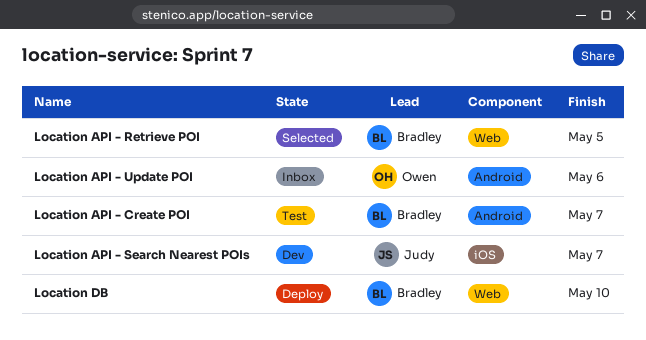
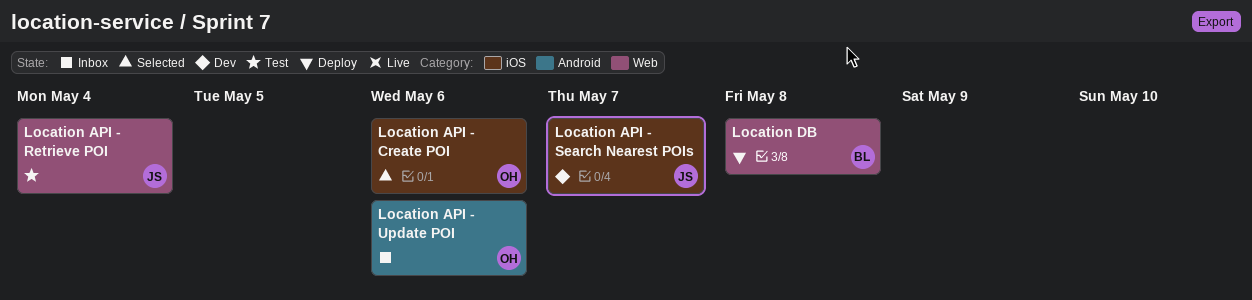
Location API - Create POI, status: Test -> Selected
Location API - Create POI, owner: Bradley -> Owen
Location API - Create POI, label: Android -> iOS
Location API - Create POI, due: May 7 -> May 6
Location API - Retrieve POI, status: Selected -> Test
Location API - Retrieve POI, owner: Bradley -> Judy
Location API - Retrieve POI, due: May 5 -> May 4
Location DB, due: May 10 -> May 8

